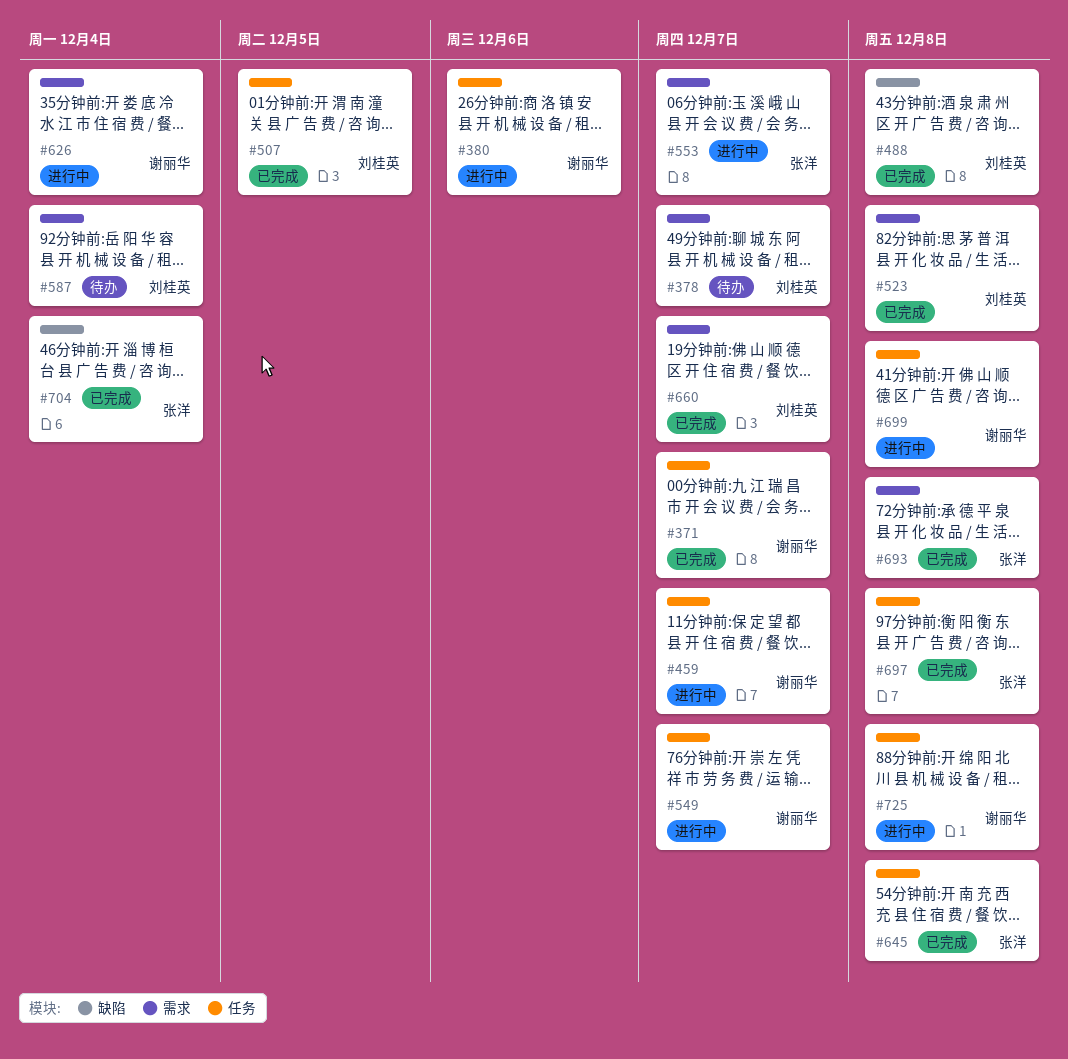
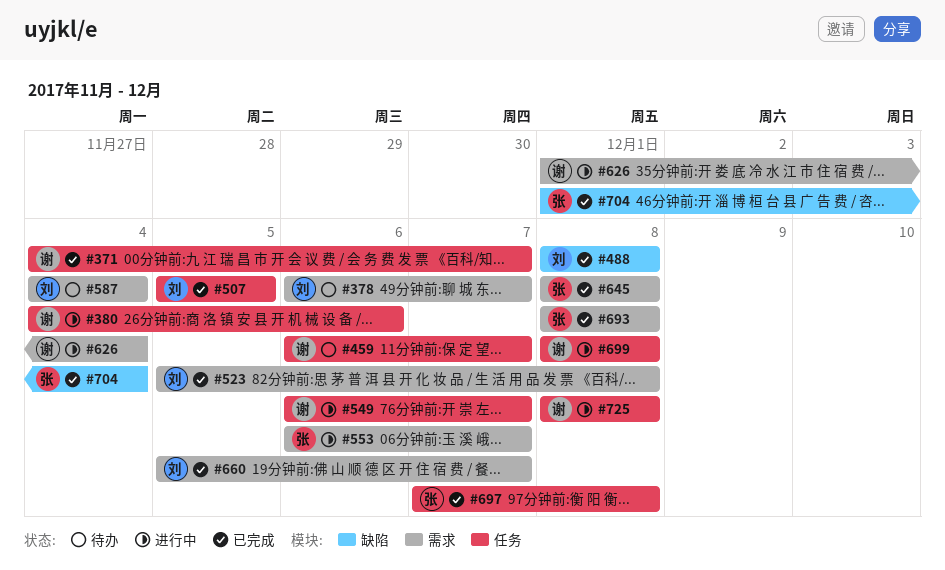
#459, status: 进行中 -> 待办
#645, label: 任务 -> 需求

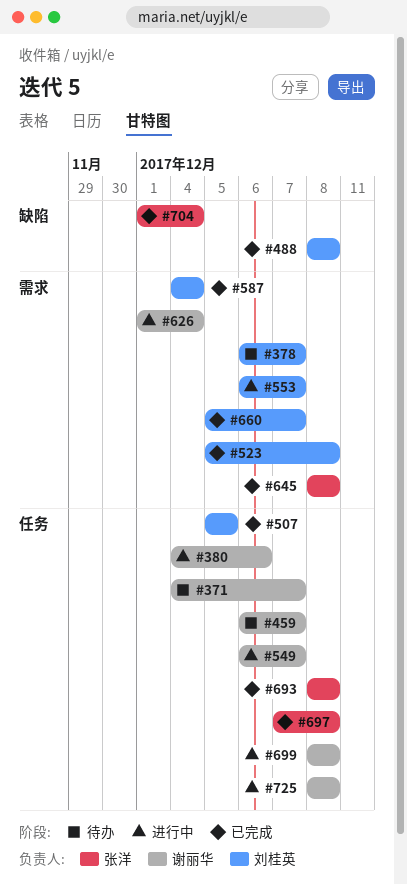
#371, status: 已完成 -> 待办
#553, owner: 张洋 -> 刘桂英
#587, status: 待办 -> 已完成
#693, label: 需求 -> 任务

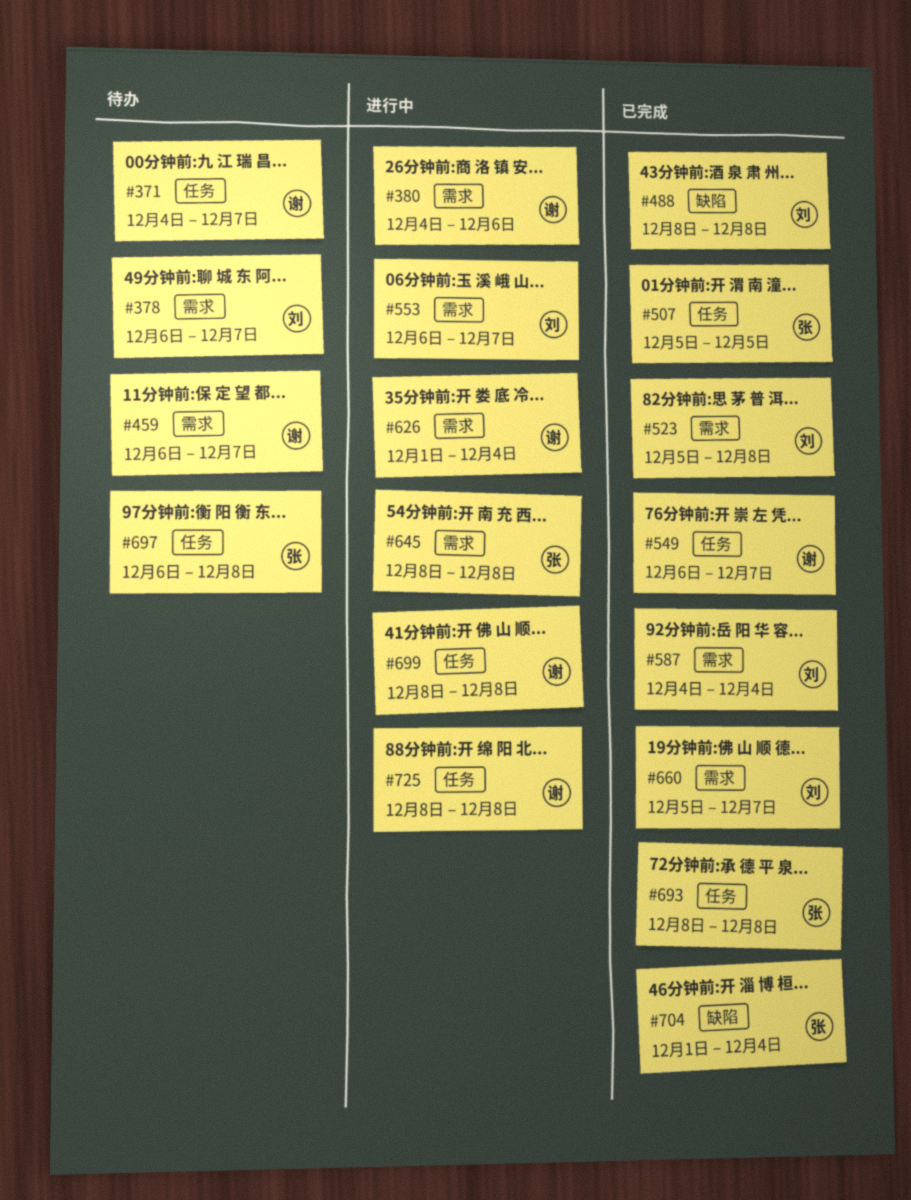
#380, label: 任务 -> 需求
#459, label: 任务 -> 需求
#507, owner: 刘桂英 -> 张洋
#549, status: 进行中 -> 已完成
#645, status: 已完成 -> 进行中
#697, status: 已完成 -> 待办
#697, start: Dec 7 -> Dec 6

